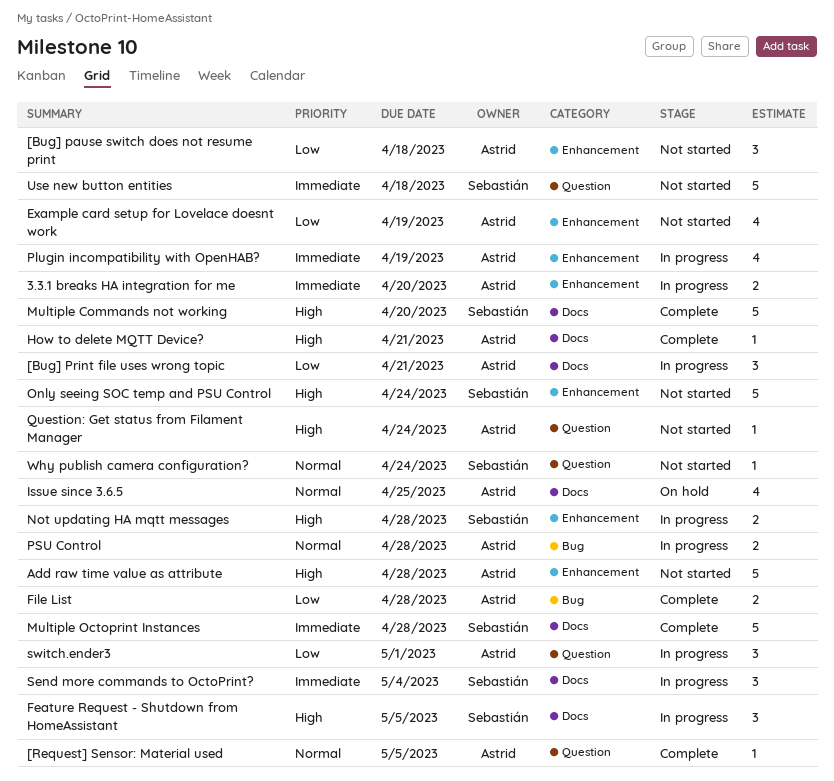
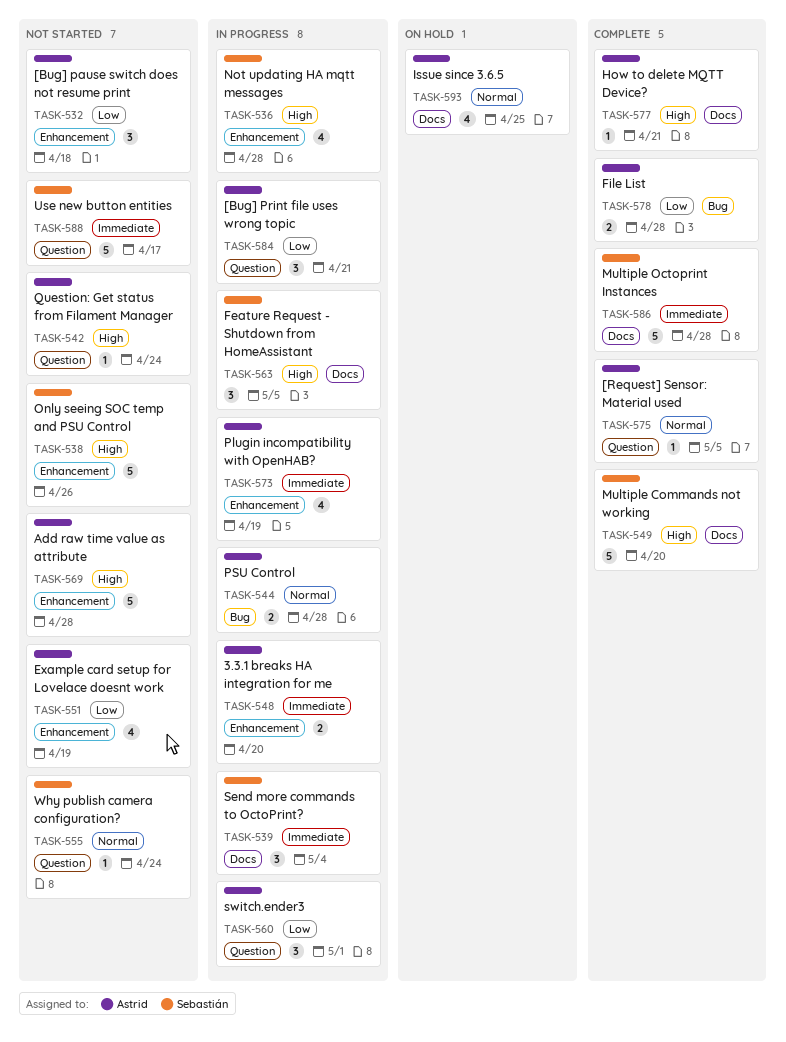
[Bug] Print file uses wrong topic, label: Docs -> Question
Not updating HA mqtt messages, estimate: 2 -> 4
Only seeing SOC temp and PSU Control, due: Apr 24 -> Apr 26
Use new button entities, due: Apr 18 -> Apr 17

